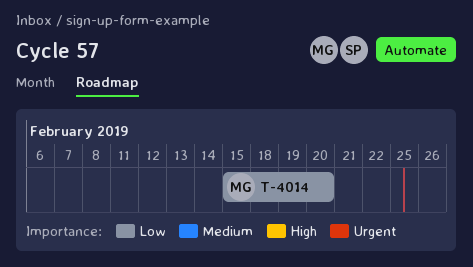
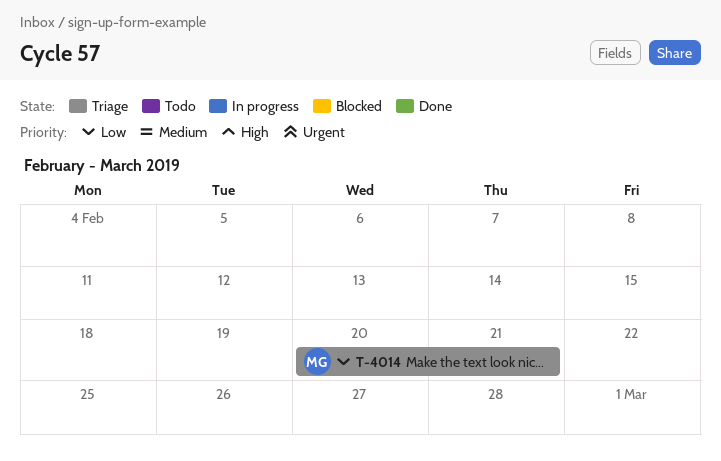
T-4014, start: Feb 15 -> Feb 20
T-4014, due: Feb 20 -> Feb 21

